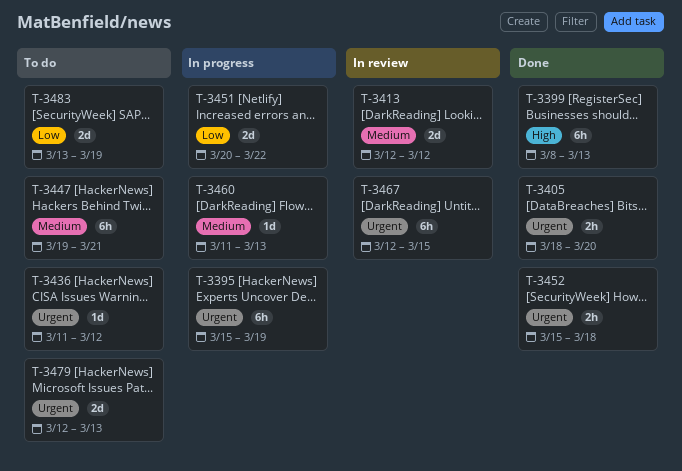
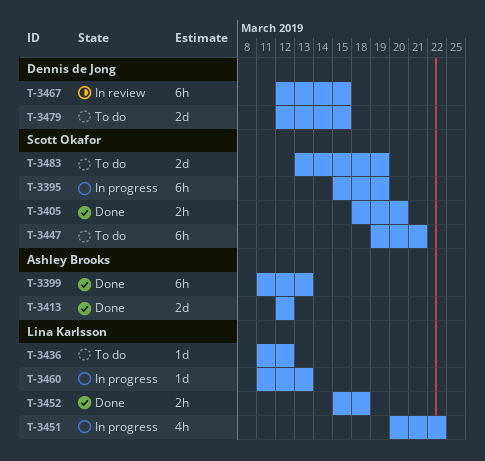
T-3399, start: Mar 8 -> Mar 11
T-3413, status: In review -> Done
T-3451, estimate: 2d -> 4h
T-3479, due: Mar 13 -> Mar 15

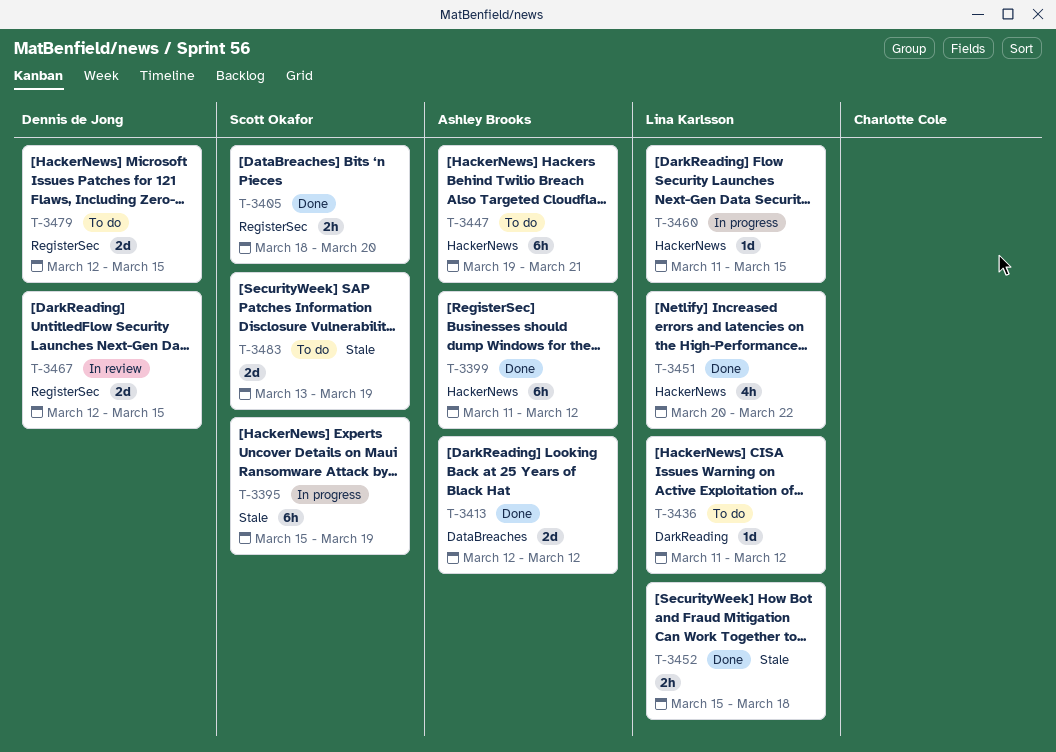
T-3399, due: Mar 13 -> Mar 12
T-3447, owner: Scott Okafor -> Ashley Brooks
T-3451, status: In progress -> Done
T-3460, due: Mar 13 -> Mar 15
T-3467, estimate: 6h -> 2d

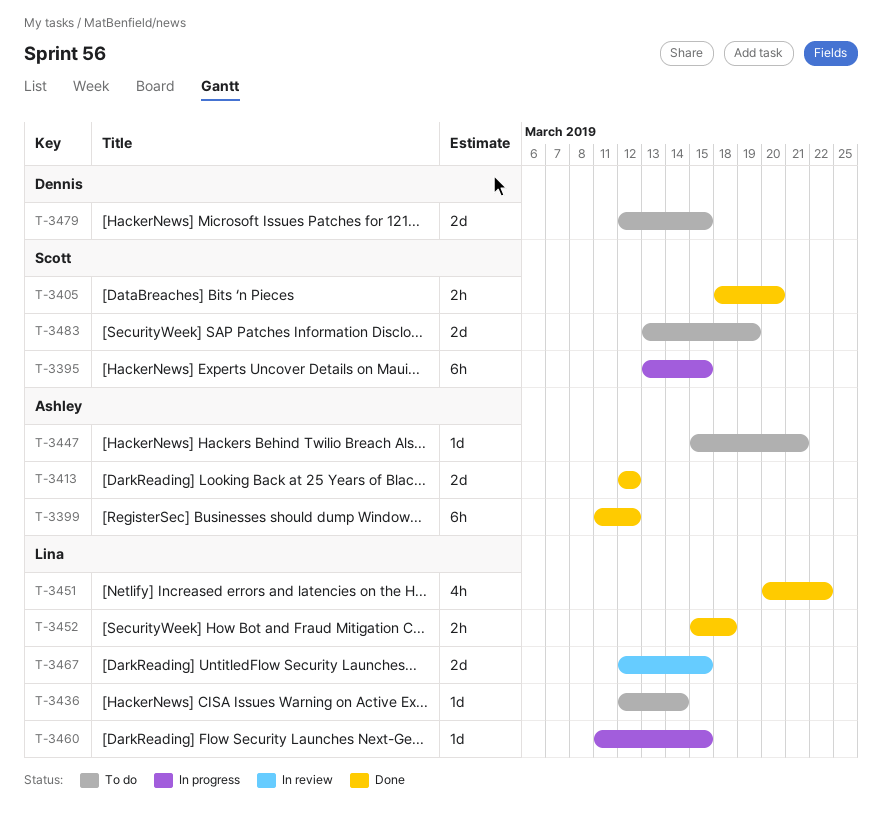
T-3395, start: Mar 15 -> Mar 13
T-3395, due: Mar 19 -> Mar 15
T-3436, start: Mar 11 -> Mar 12
T-3436, due: Mar 12 -> Mar 14
T-3447, estimate: 6h -> 1d
T-3447, start: Mar 19 -> Mar 15
T-3467, owner: Dennis de Jong -> Lina Karlsson

